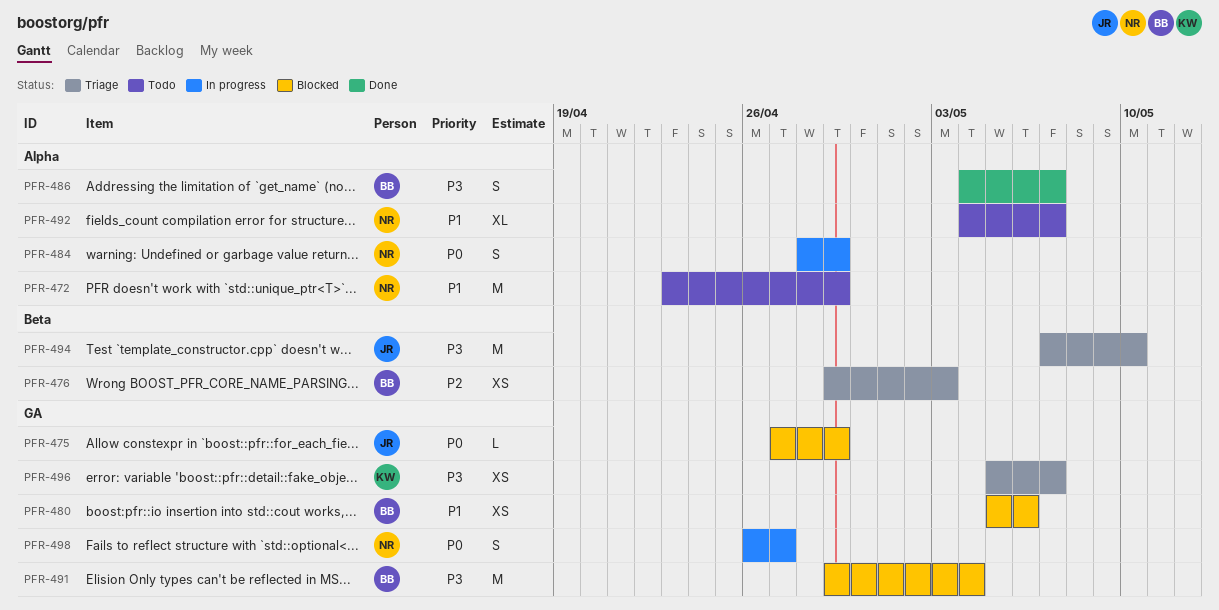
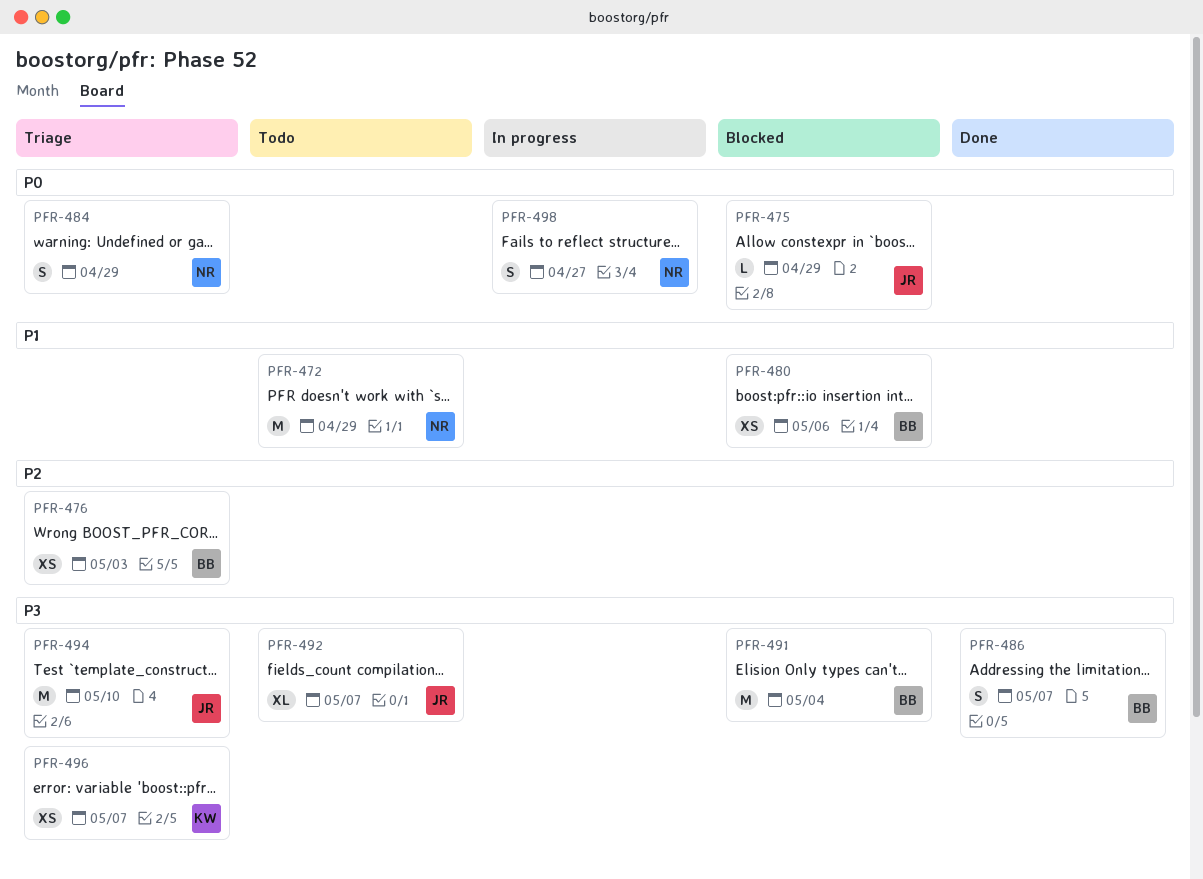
PFR-484, status: In progress -> Triage
PFR-492, owner: NR -> JR
PFR-492, priority: P1 -> P3

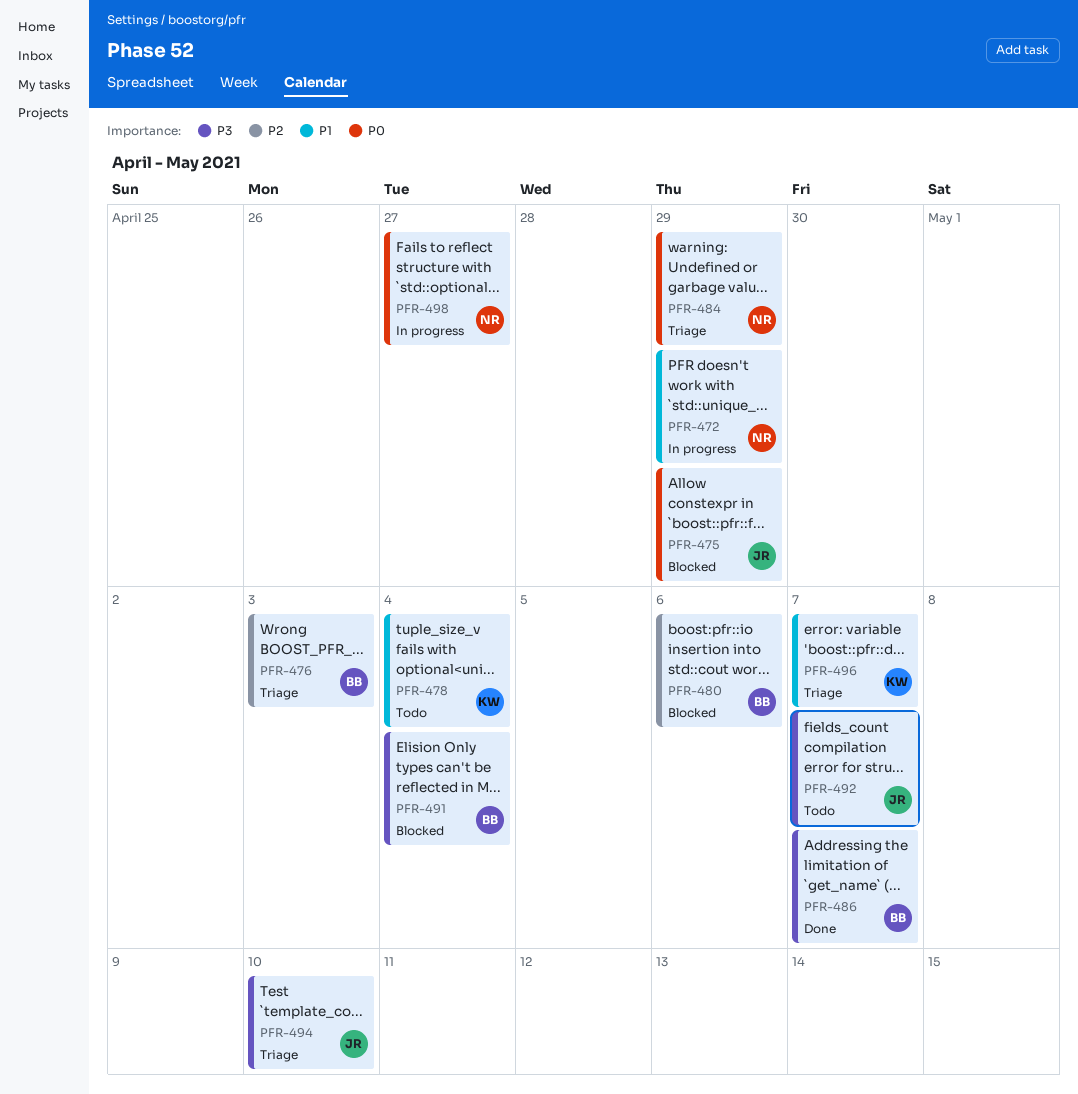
PFR-472, status: Todo -> In progress
PFR-478: none -> present
PFR-480, priority: P1 -> P2
PFR-496, priority: P3 -> P1

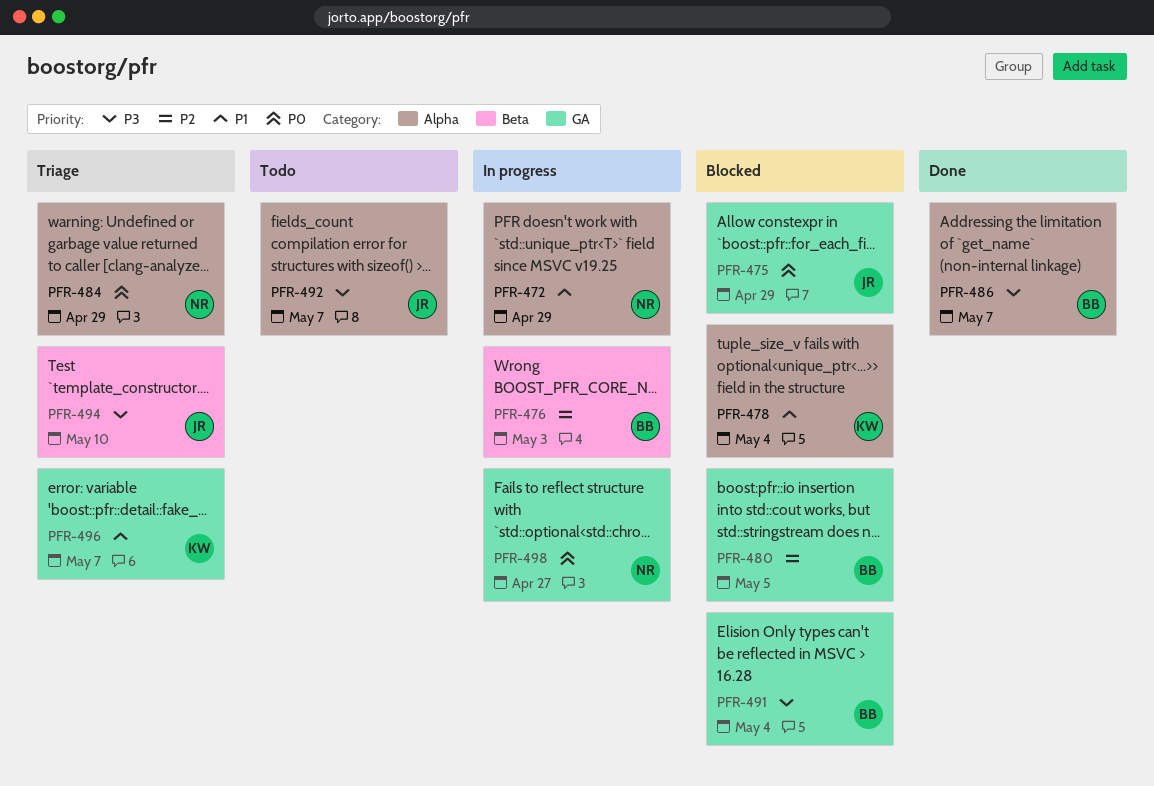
PFR-476, status: Triage -> In progress
PFR-478, status: Todo -> Blocked
PFR-480, due: May 6 -> May 5

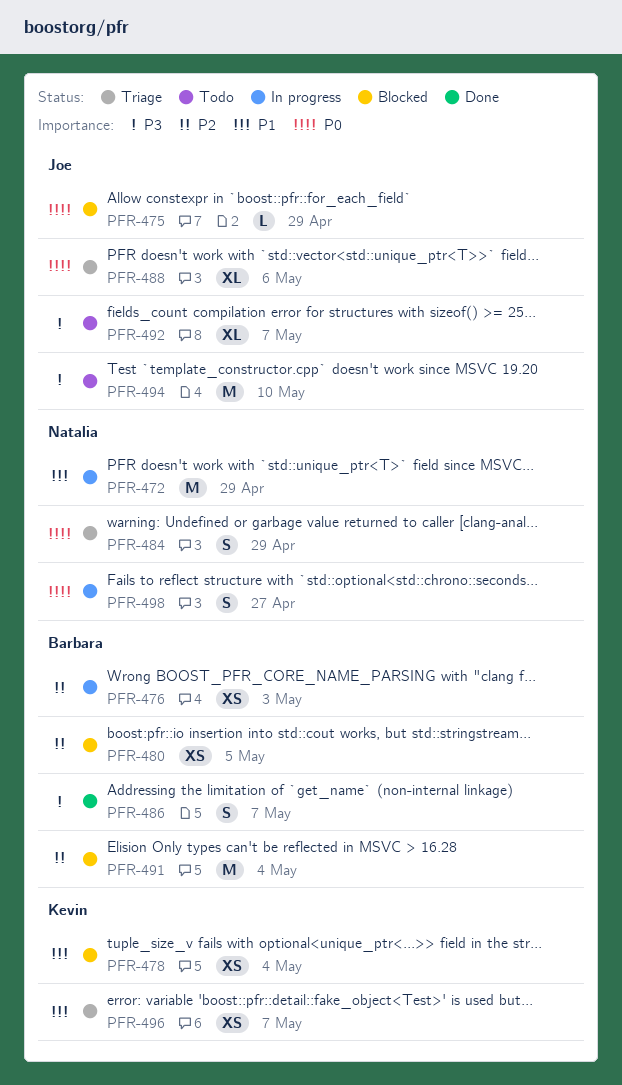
PFR-488: none -> present
PFR-491, priority: P3 -> P2
PFR-494, status: Triage -> Todo

